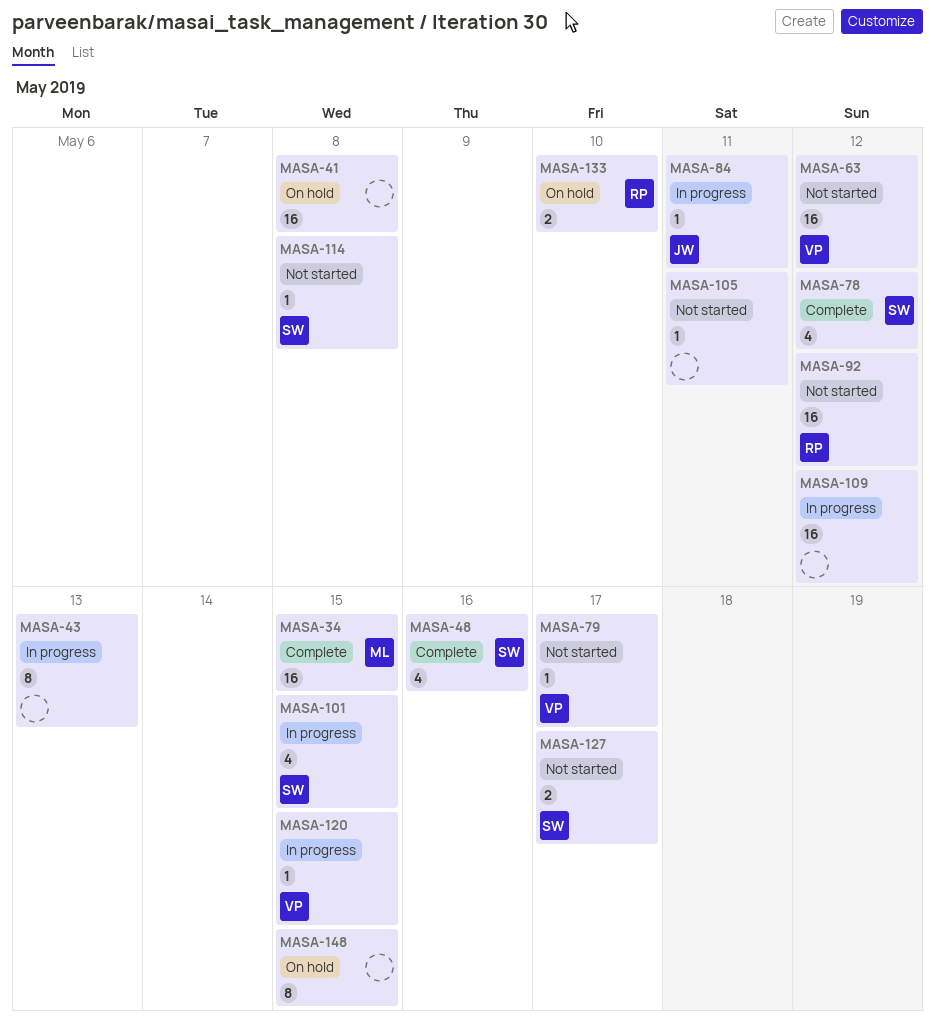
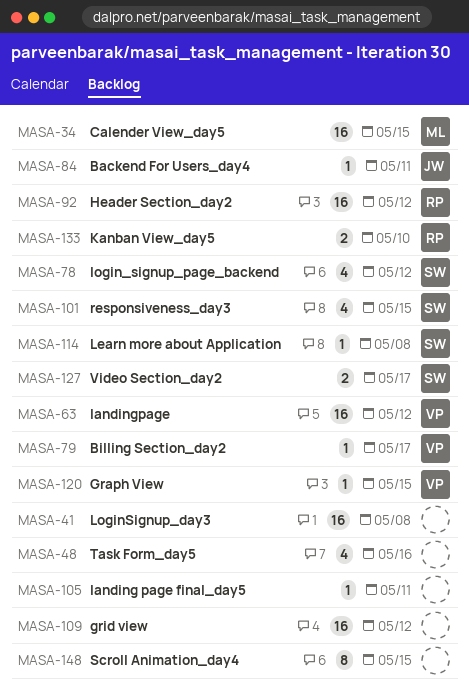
MASA-43: present -> none
MASA-48, owner: SW -> none

